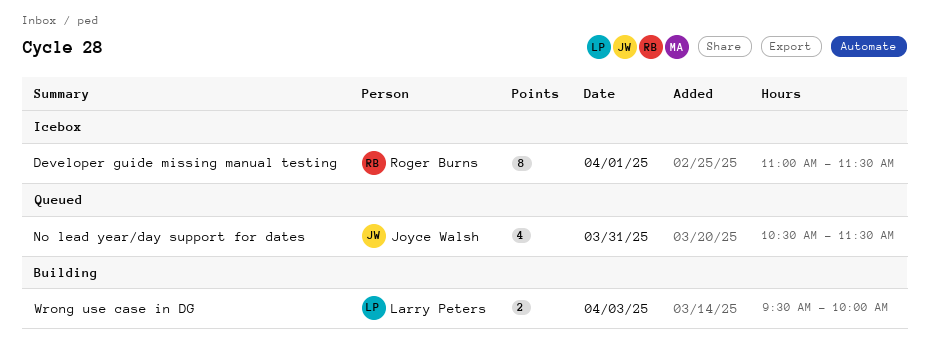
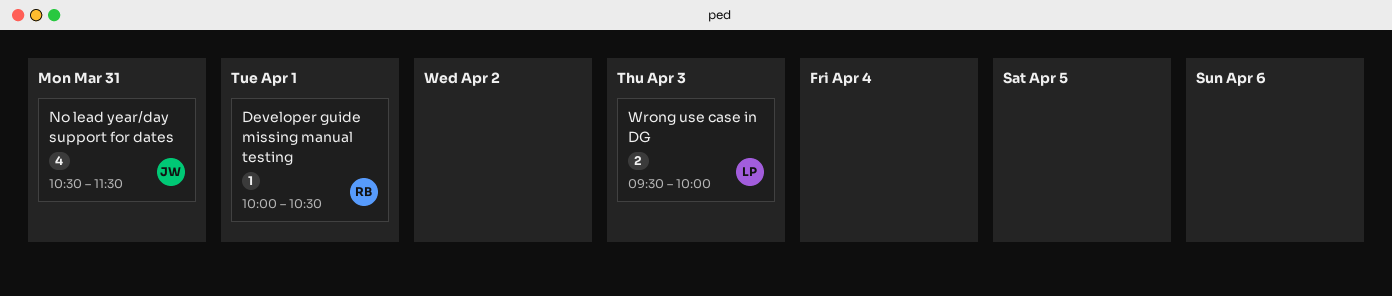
Developer guide missing manual testing, estimate: 8 -> 1
Developer guide missing manual testing, begins: 11:00 -> 10:00
Developer guide missing manual testing, ends: 11:30 -> 10:30

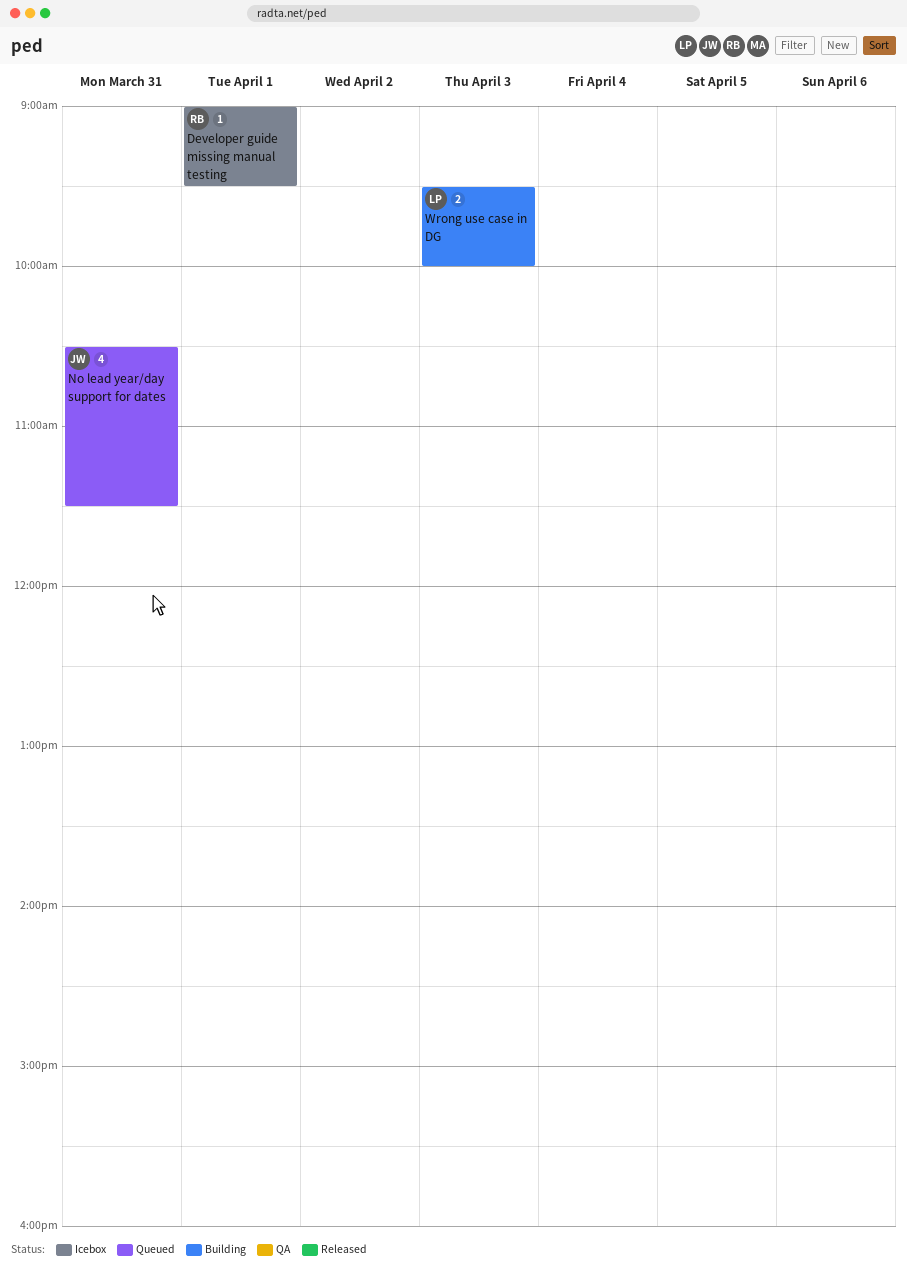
Developer guide missing manual testing, begins: 10:00 -> 09:00
Developer guide missing manual testing, ends: 10:30 -> 09:30

